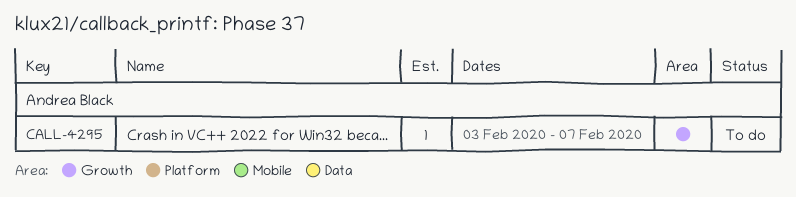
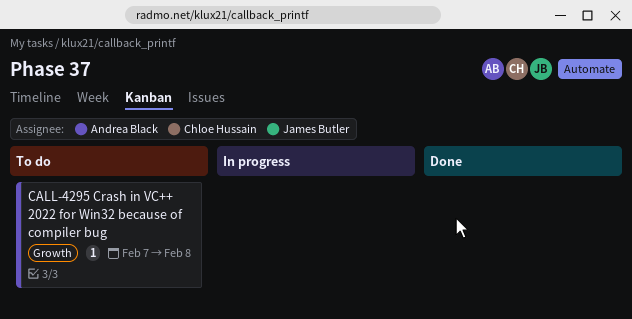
CALL-4295, start: Feb 3 -> Feb 7
CALL-4295, due: Feb 7 -> Feb 8

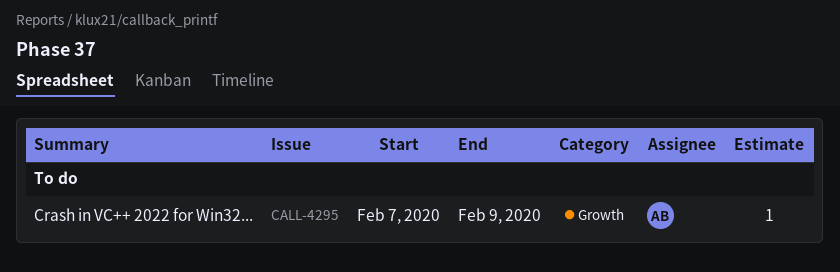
CALL-4295, due: Feb 8 -> Feb 9

